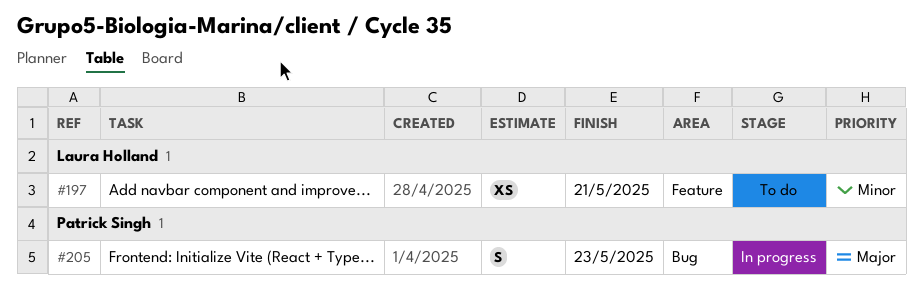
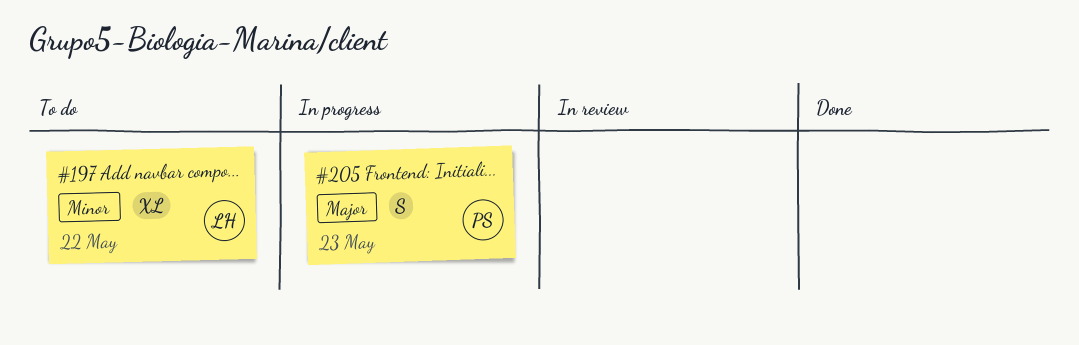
#197, estimate: XS -> XL
#197, due: May 21 -> May 22

